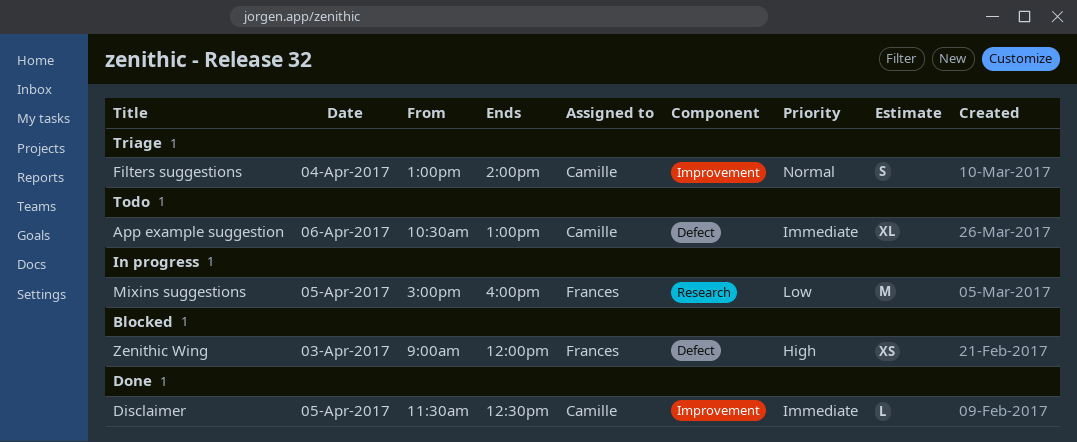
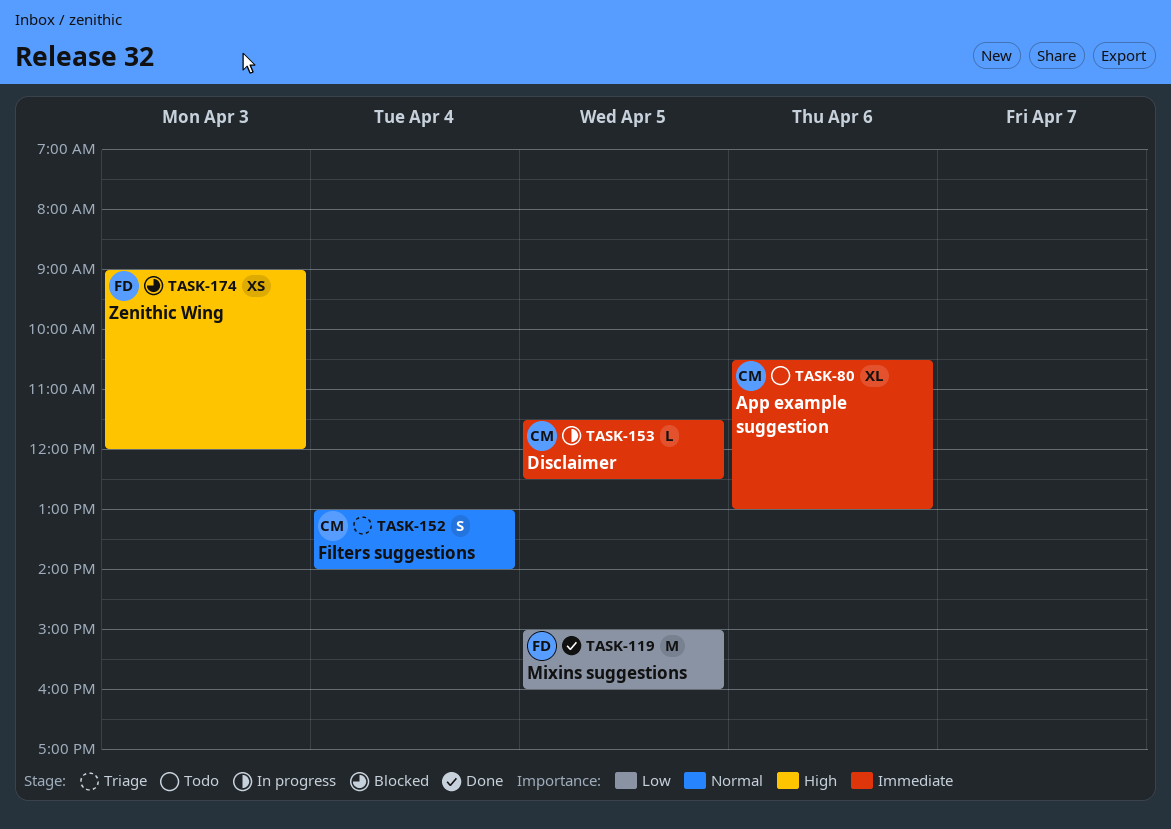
Disclaimer, status: Done -> In progress
Mixins suggestions, status: In progress -> Done

